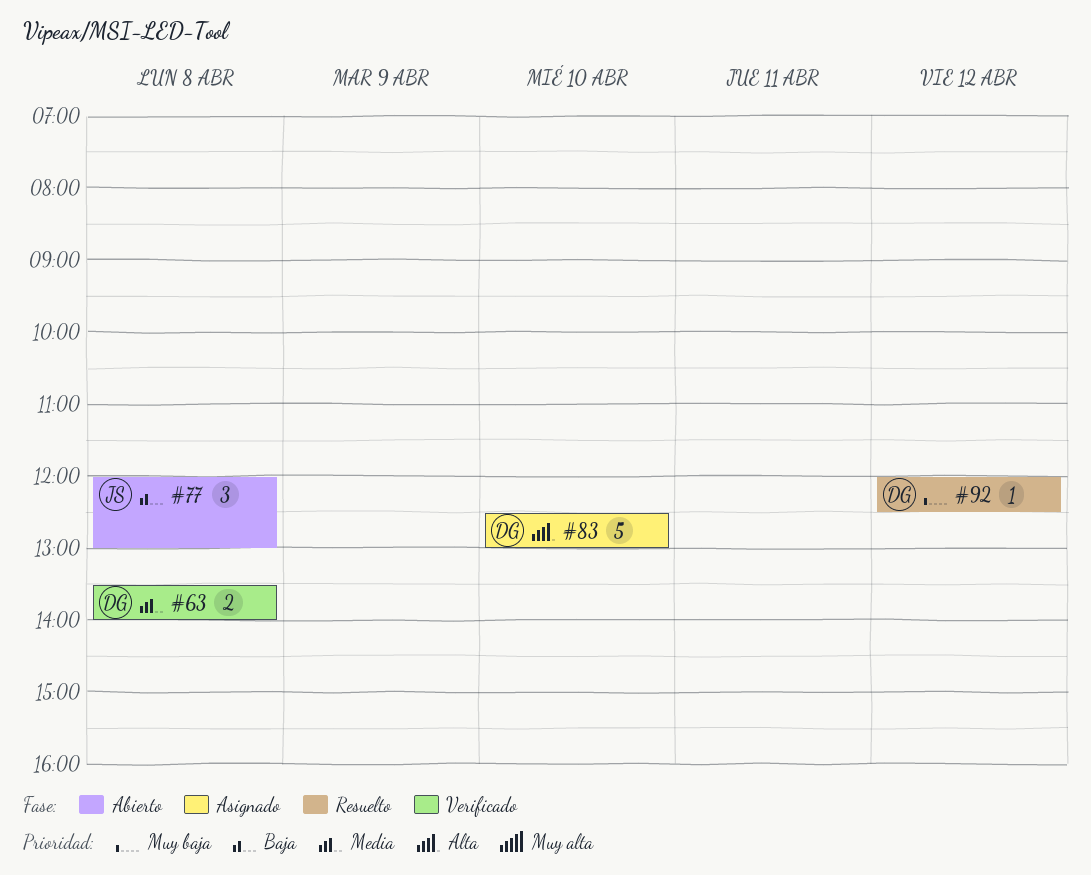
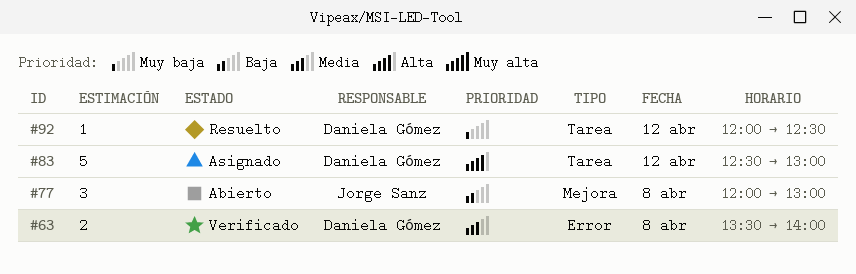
#83, day: Apr 10 -> Apr 12

